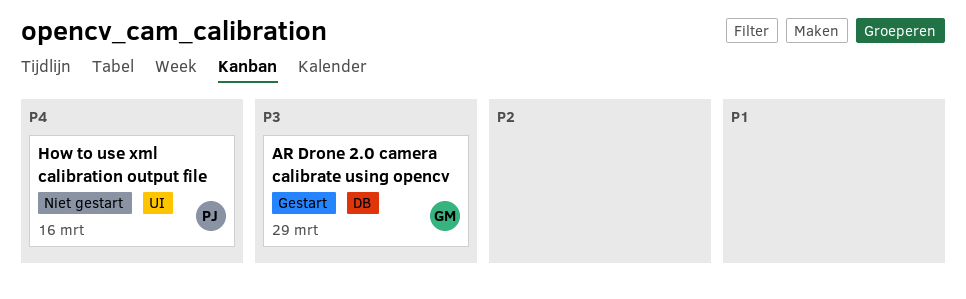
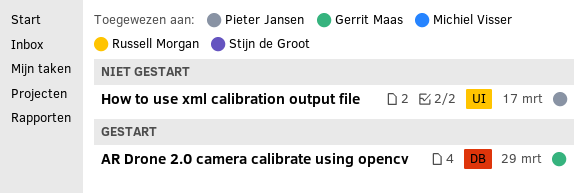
How to use xml calibration output file, due: Mar 16 -> Mar 17

